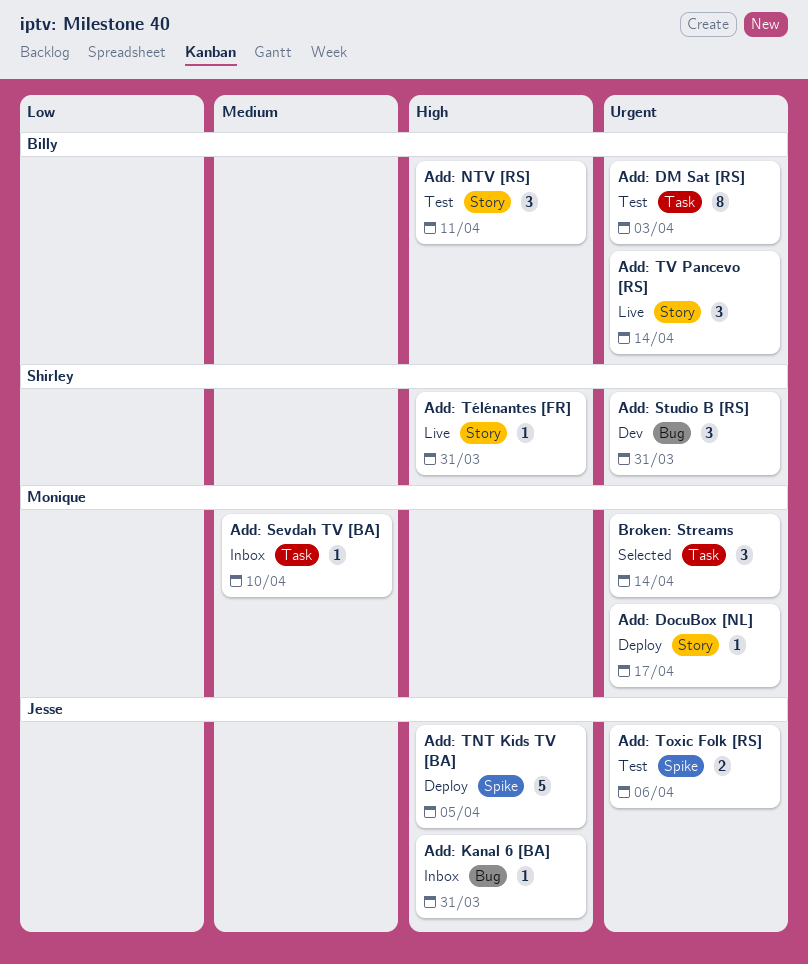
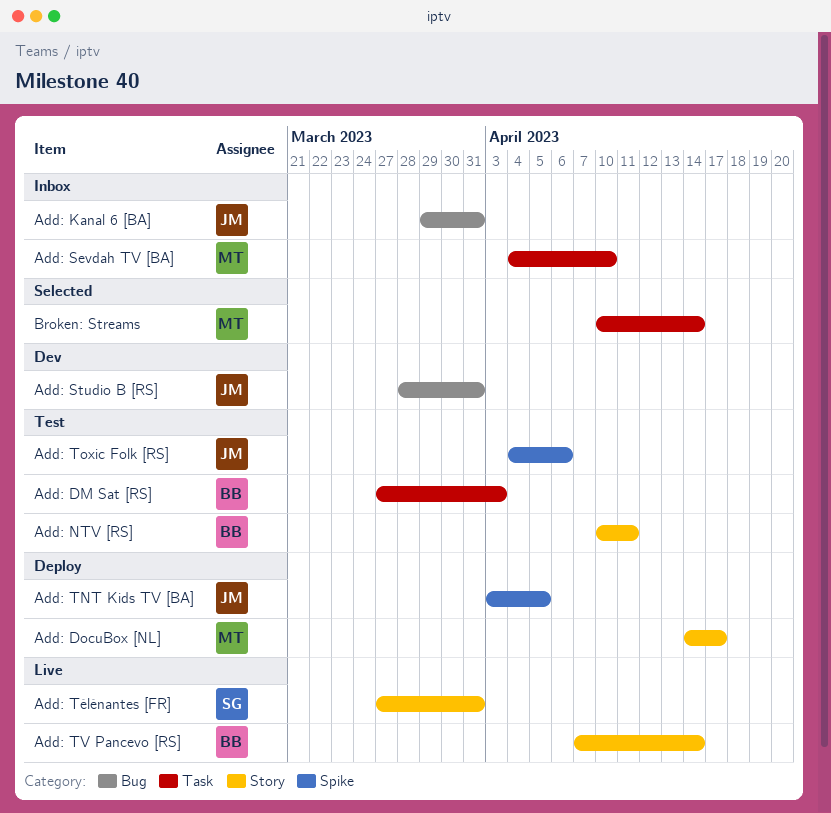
Add: Studio B [RS], owner: Shirley -> Jesse

